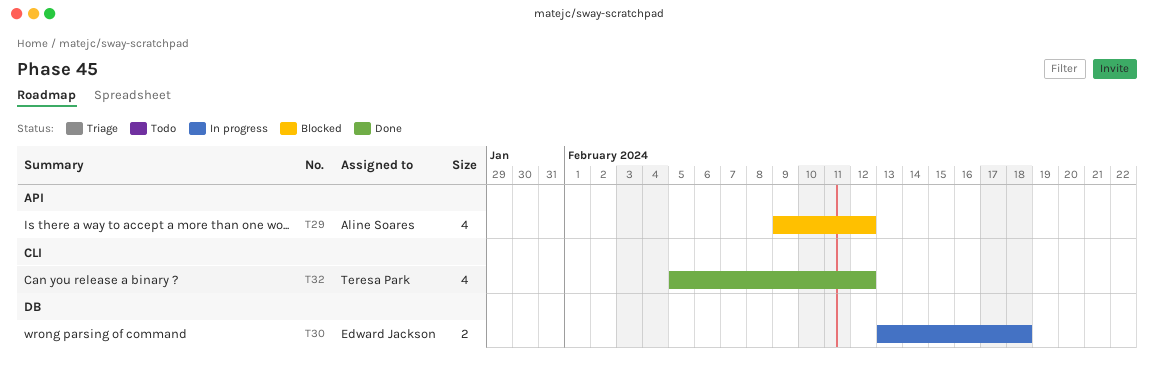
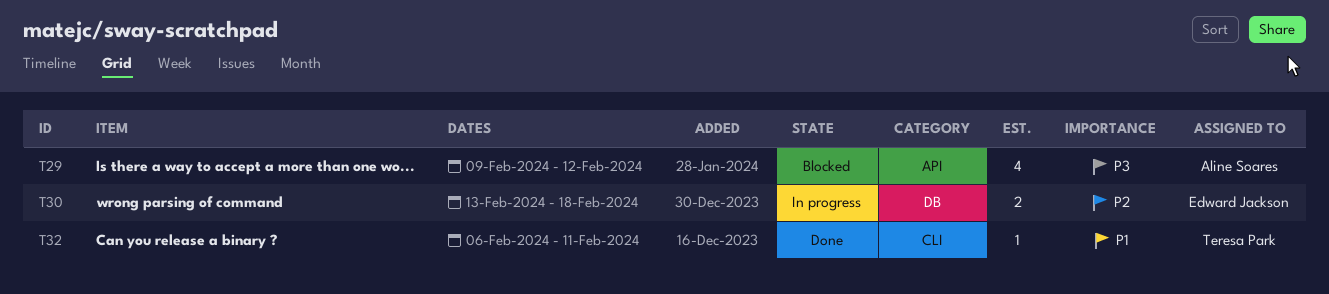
T32, estimate: 4 -> 1
T32, start: Feb 5 -> Feb 6
T32, due: Feb 12 -> Feb 11

